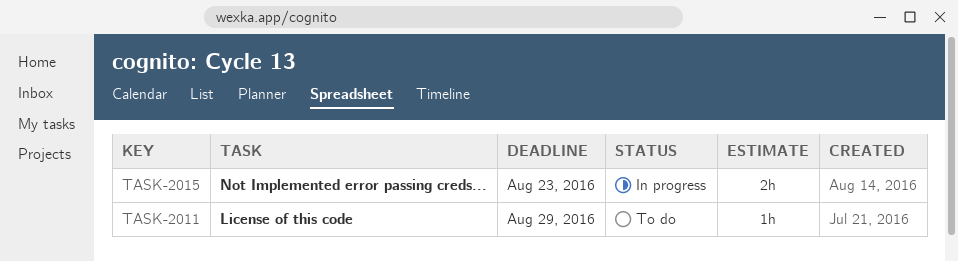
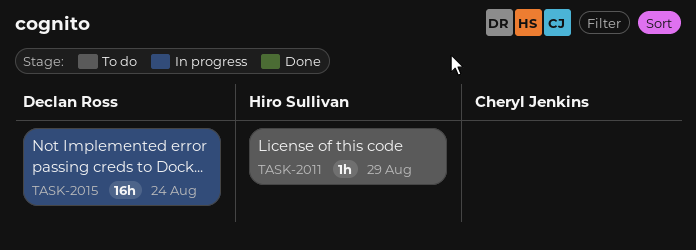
TASK-2015, estimate: 2h -> 16h
TASK-2015, due: Aug 23 -> Aug 24

